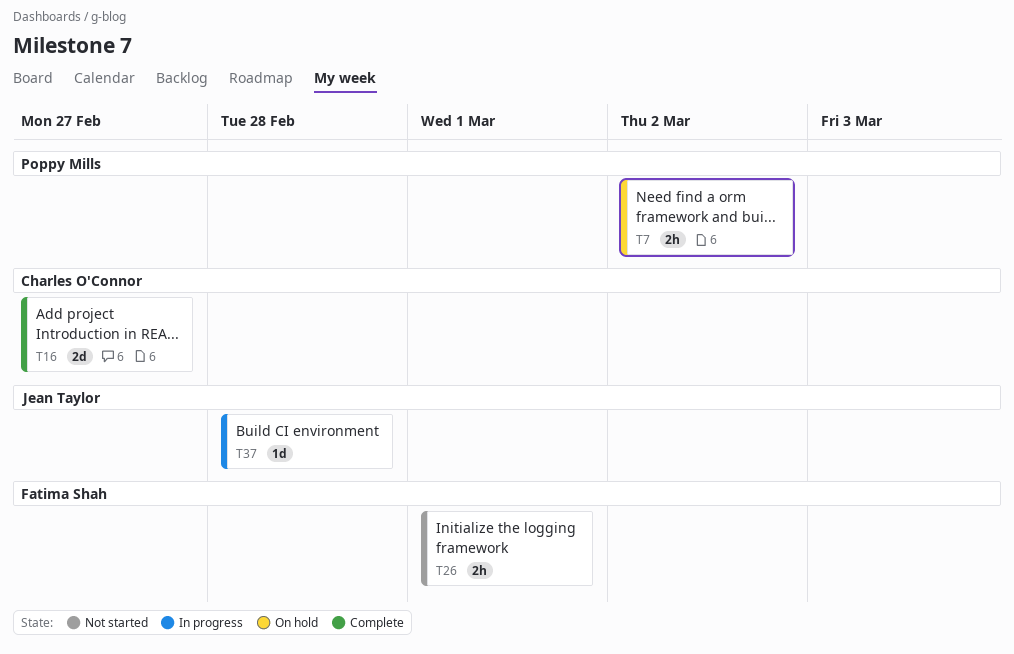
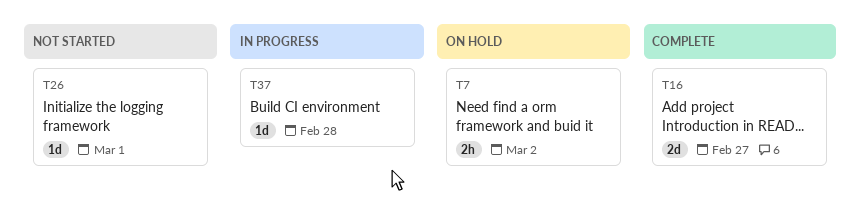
T26, estimate: 2h -> 1d

